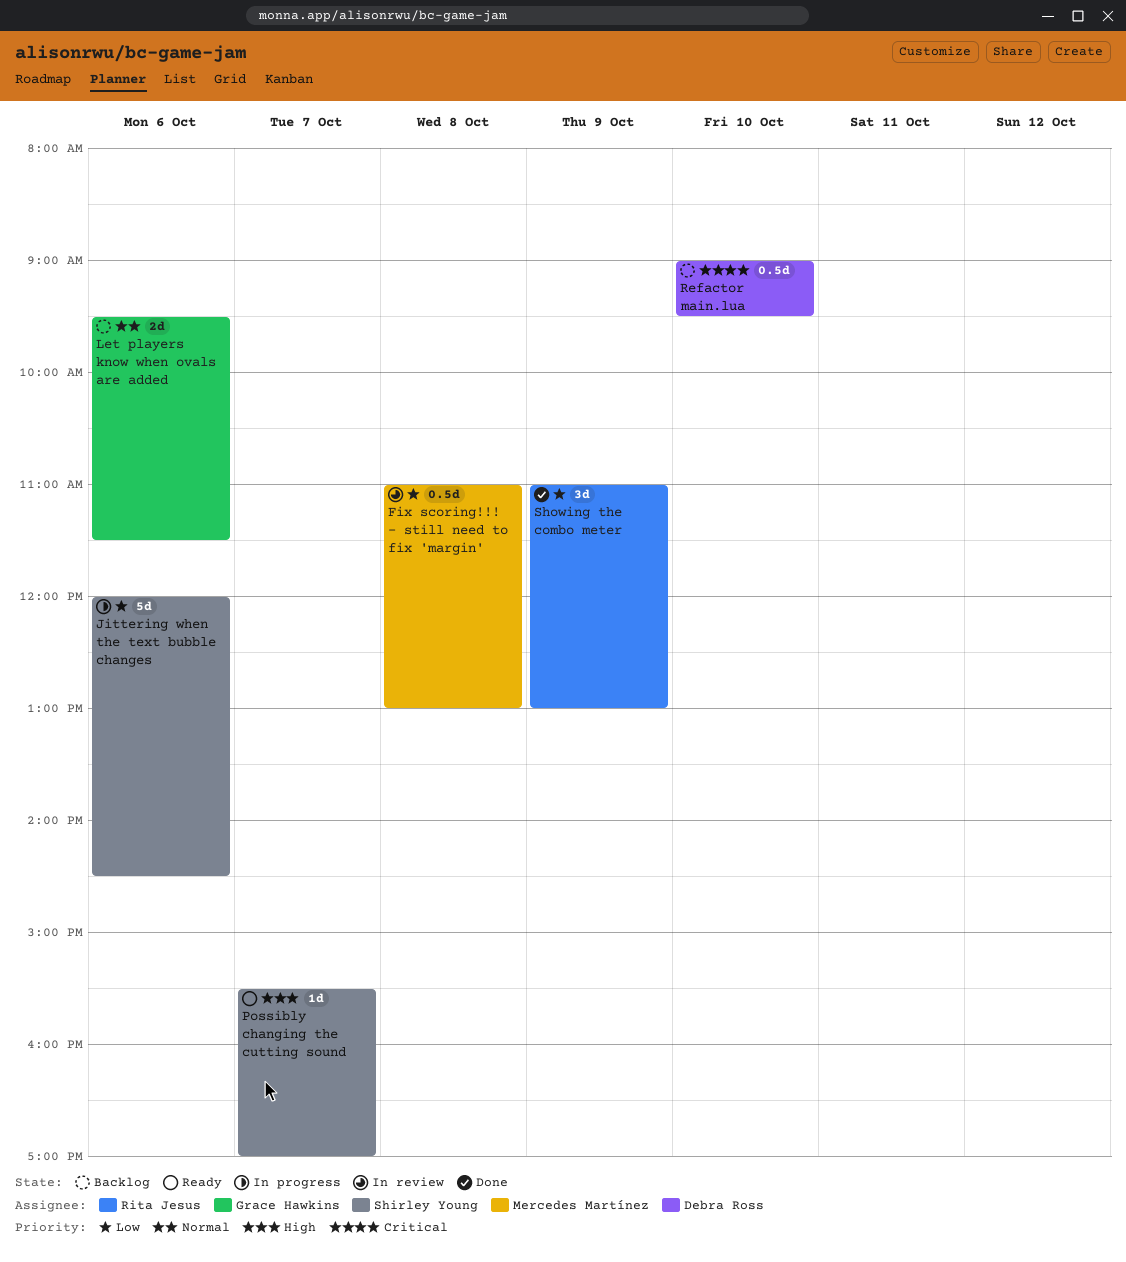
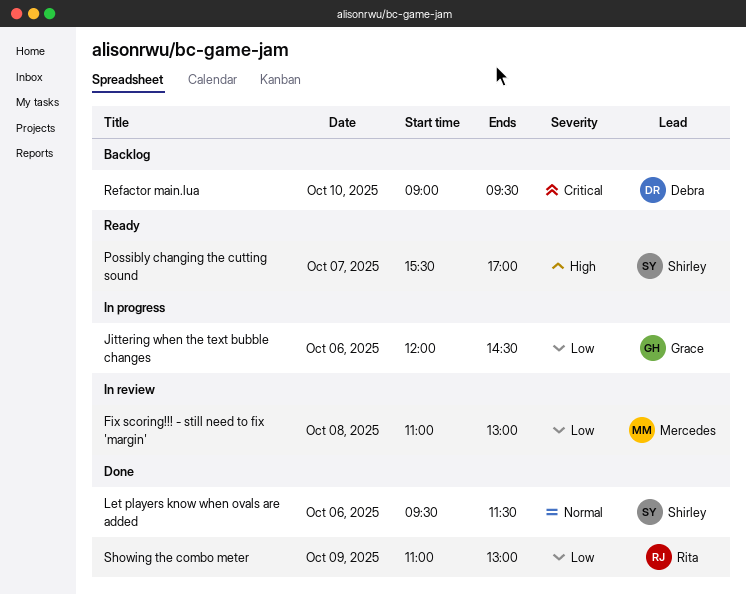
Jittering when the text bubble changes, owner: Shirley Young -> Grace Hawkins
Let players know when ovals are added, status: Backlog -> Done
Let players know when ovals are added, owner: Grace Hawkins -> Shirley Young

